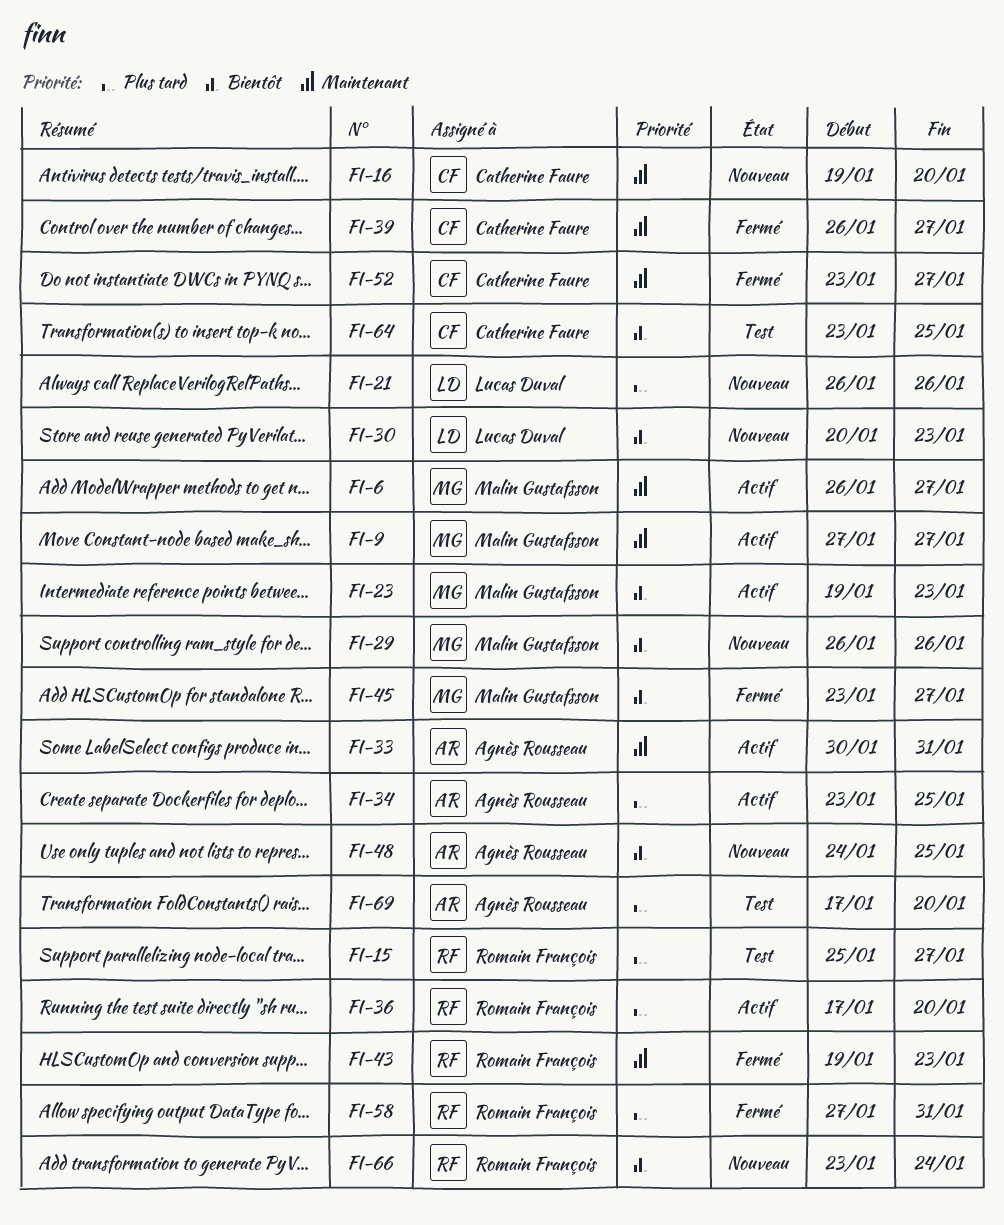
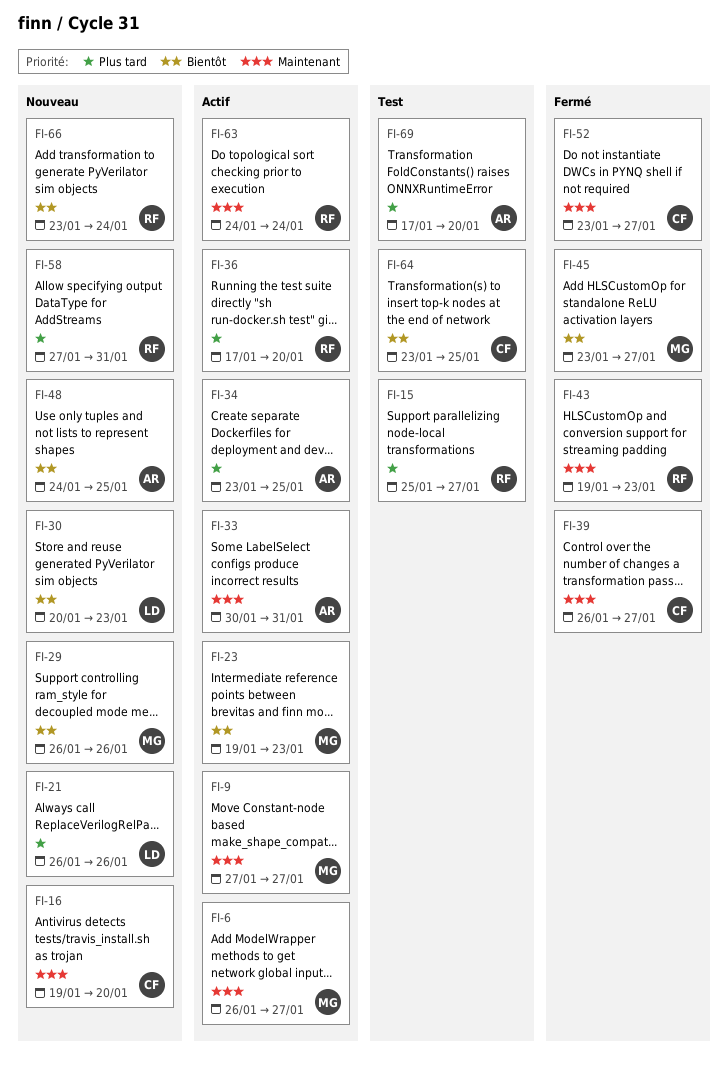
FI-58, status: Fermé -> Nouveau
FI-63: none -> present

